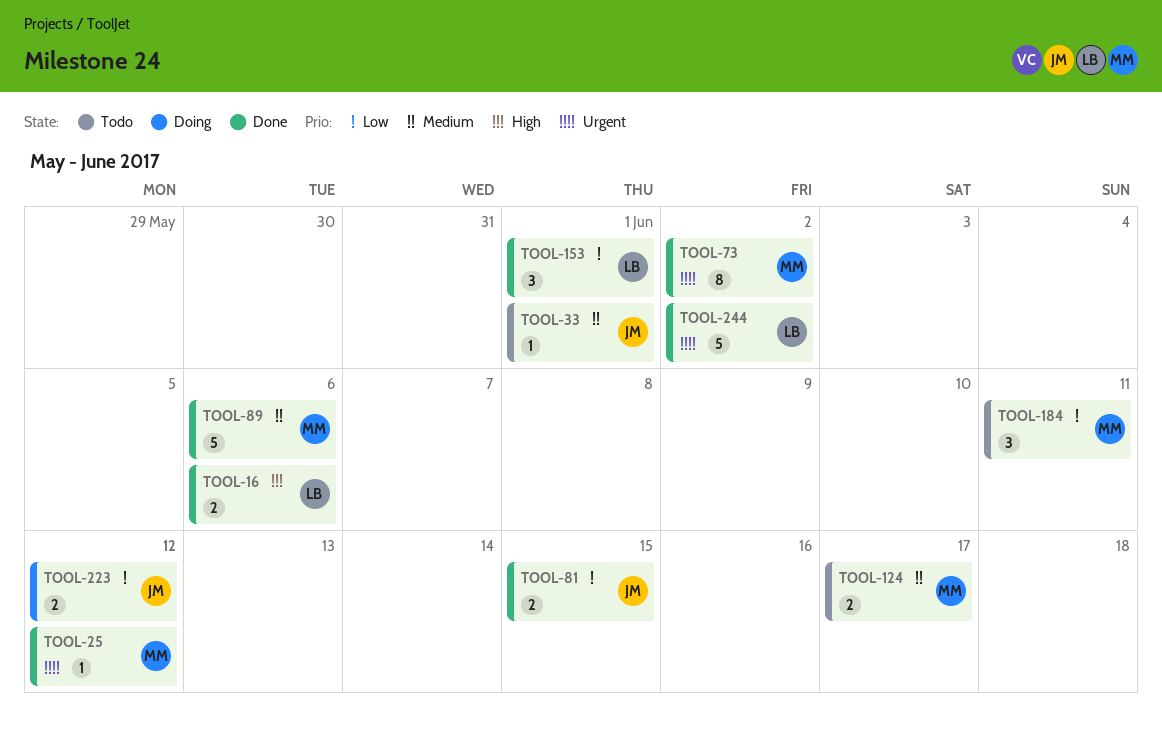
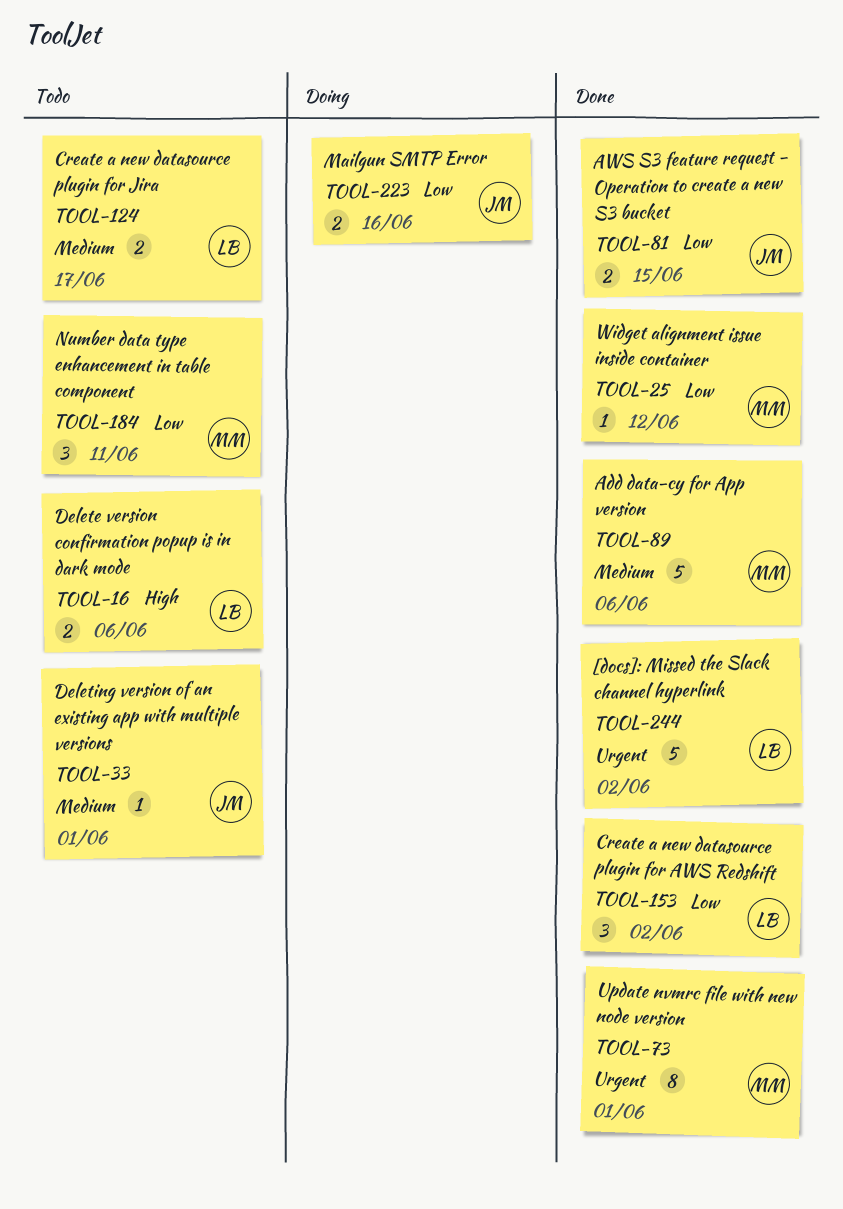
TOOL-16, status: Done -> Todo
TOOL-25, priority: Urgent -> Low
TOOL-73, due: Jun 2 -> Jun 1
TOOL-124, owner: MM -> LB
TOOL-153, due: Jun 1 -> Jun 2
TOOL-223, due: Jun 12 -> Jun 16

